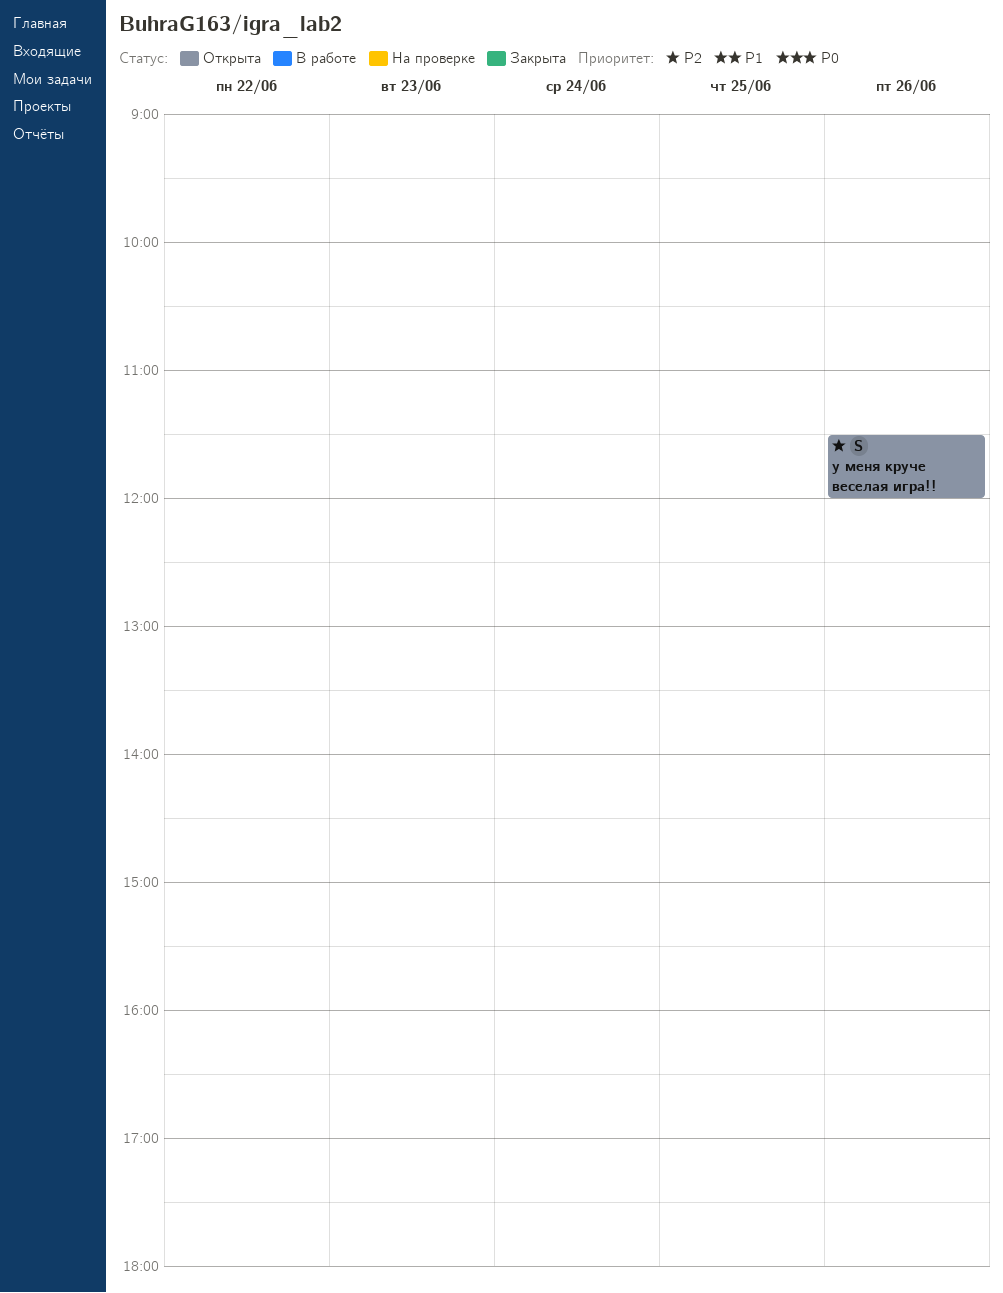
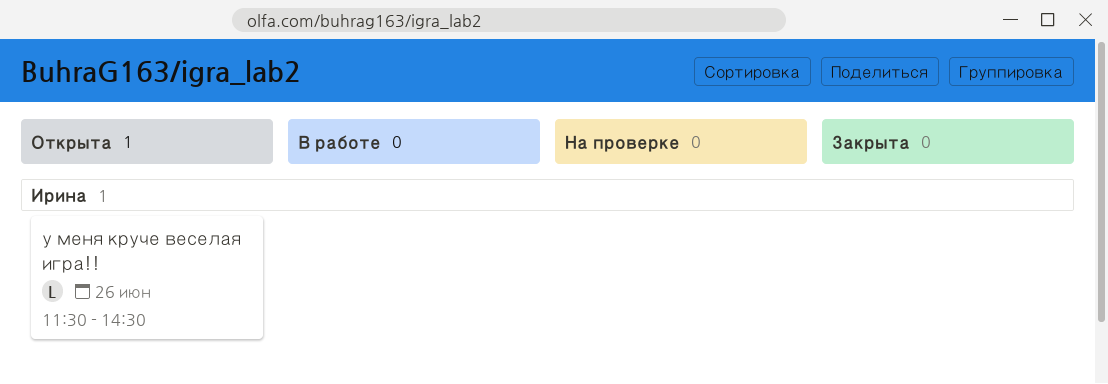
у меня круче веселая игра!!, estimate: S -> L
у меня круче веселая игра!!, ends: 12:00 -> 14:30

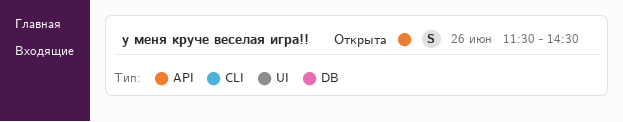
у меня круче веселая игра!!, estimate: L -> S

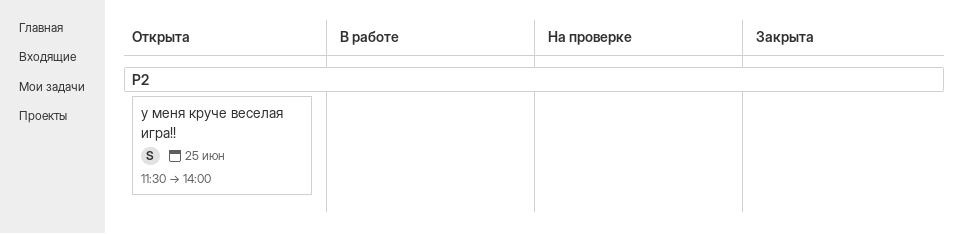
у меня круче веселая игра!!, day: Jun 26 -> Jun 25
у меня круче веселая игра!!, ends: 14:30 -> 14:00

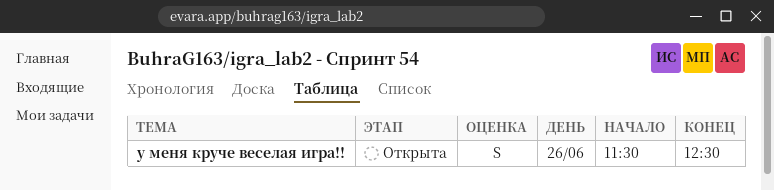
у меня круче веселая игра!!, day: Jun 25 -> Jun 26
у меня круче веселая игра!!, ends: 14:00 -> 12:30

